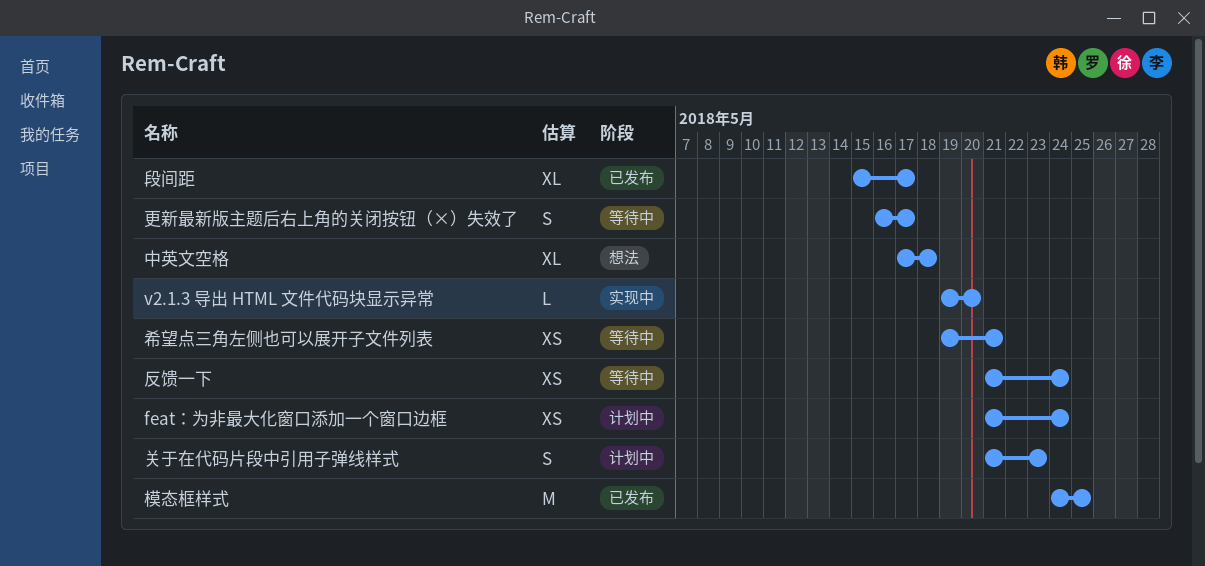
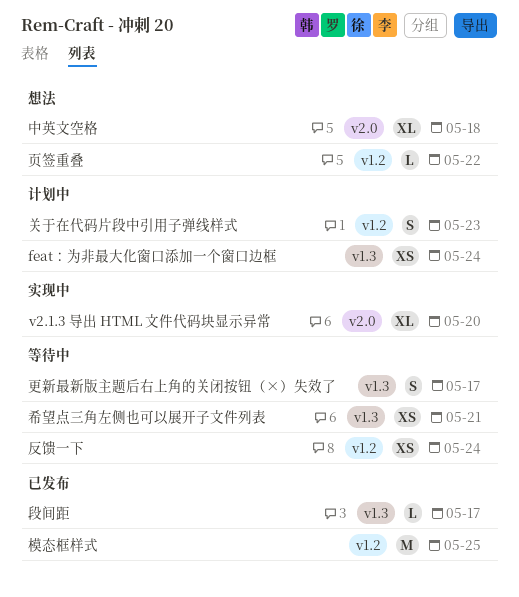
v2.1.3 导出 HTML 文件代码块显示异常, estimate: L -> XL
段间距, estimate: XL -> L
页签重叠: none -> present

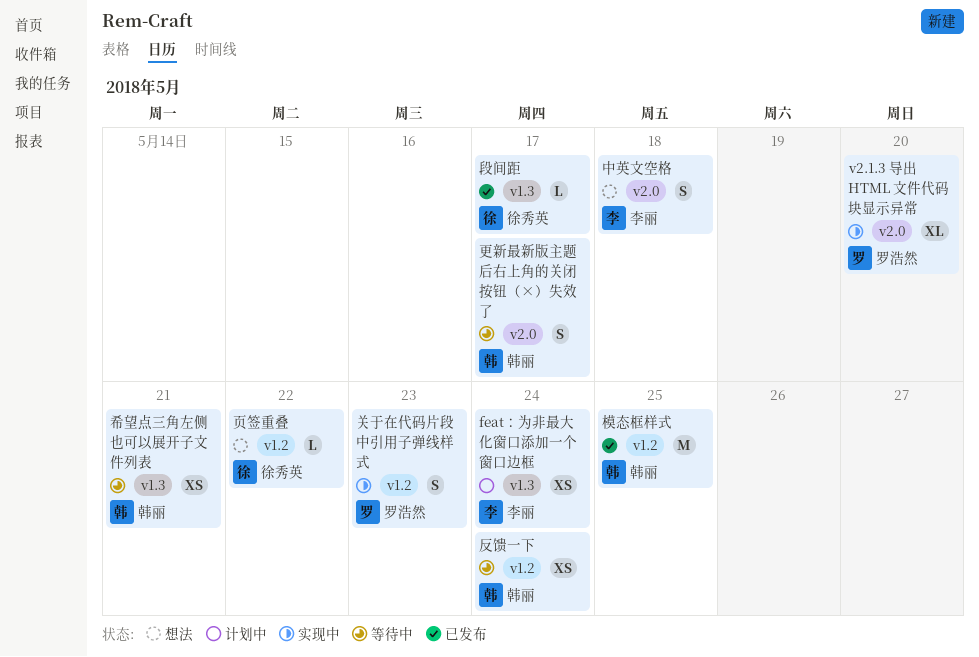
中英文空格, estimate: XL -> S
关于在代码片段中引用子弹线样式, status: 计划中 -> 实现中
更新最新版主题后右上角的关闭按钮（×）失效了, label: v1.3 -> v2.0

